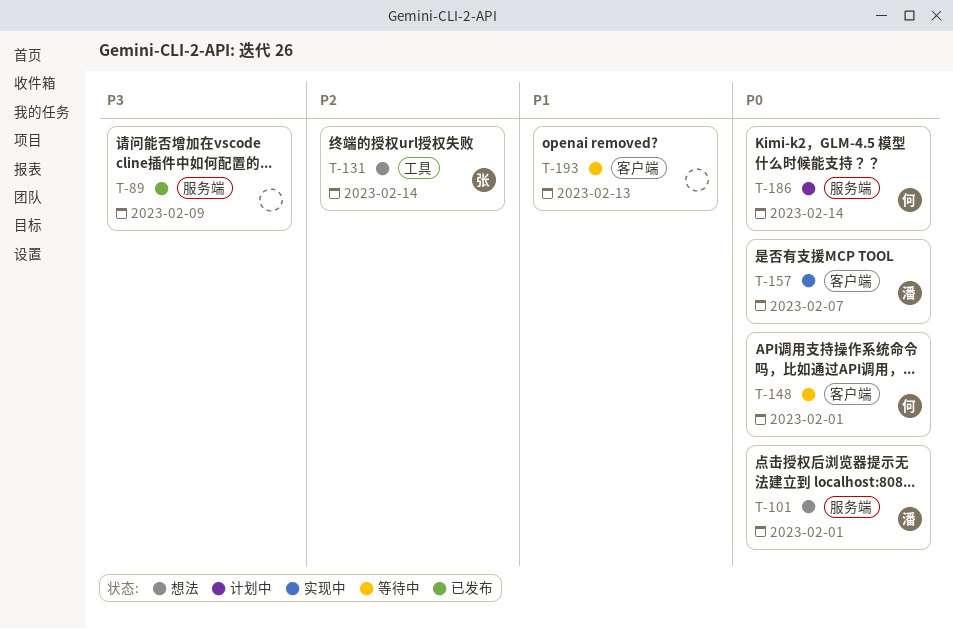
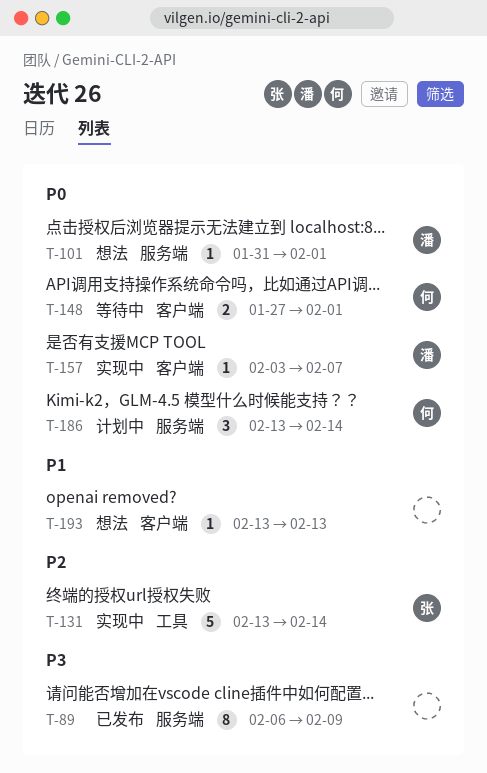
T-131, status: 想法 -> 实现中
T-193, status: 等待中 -> 想法

